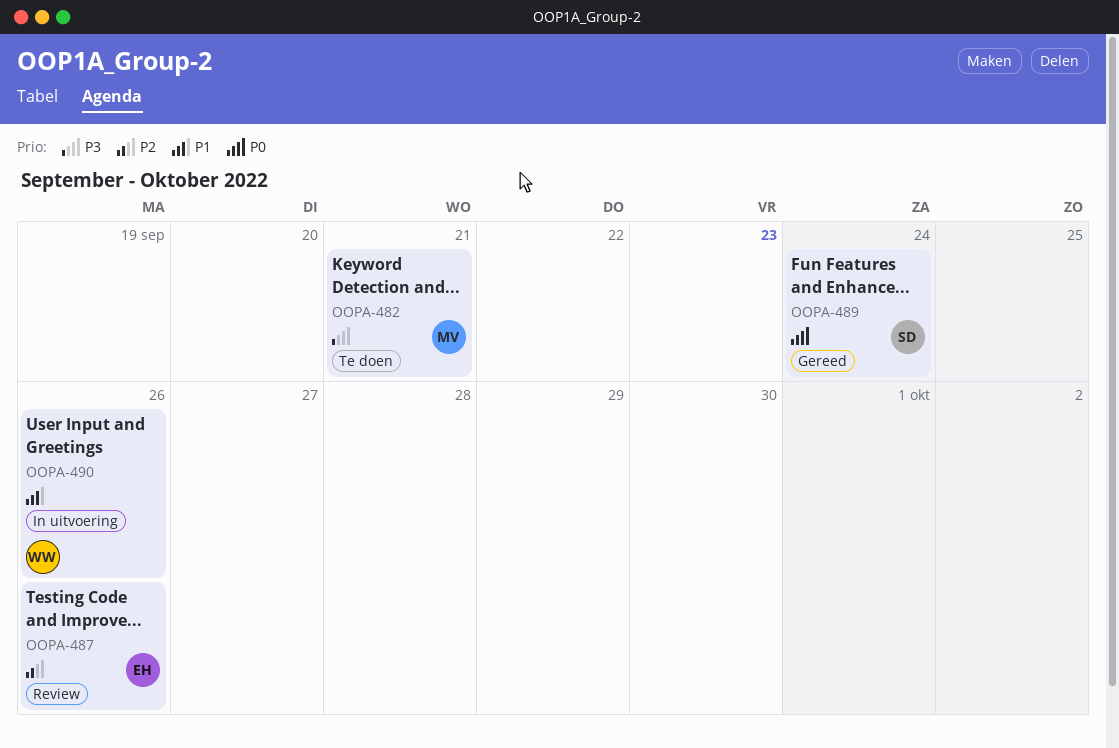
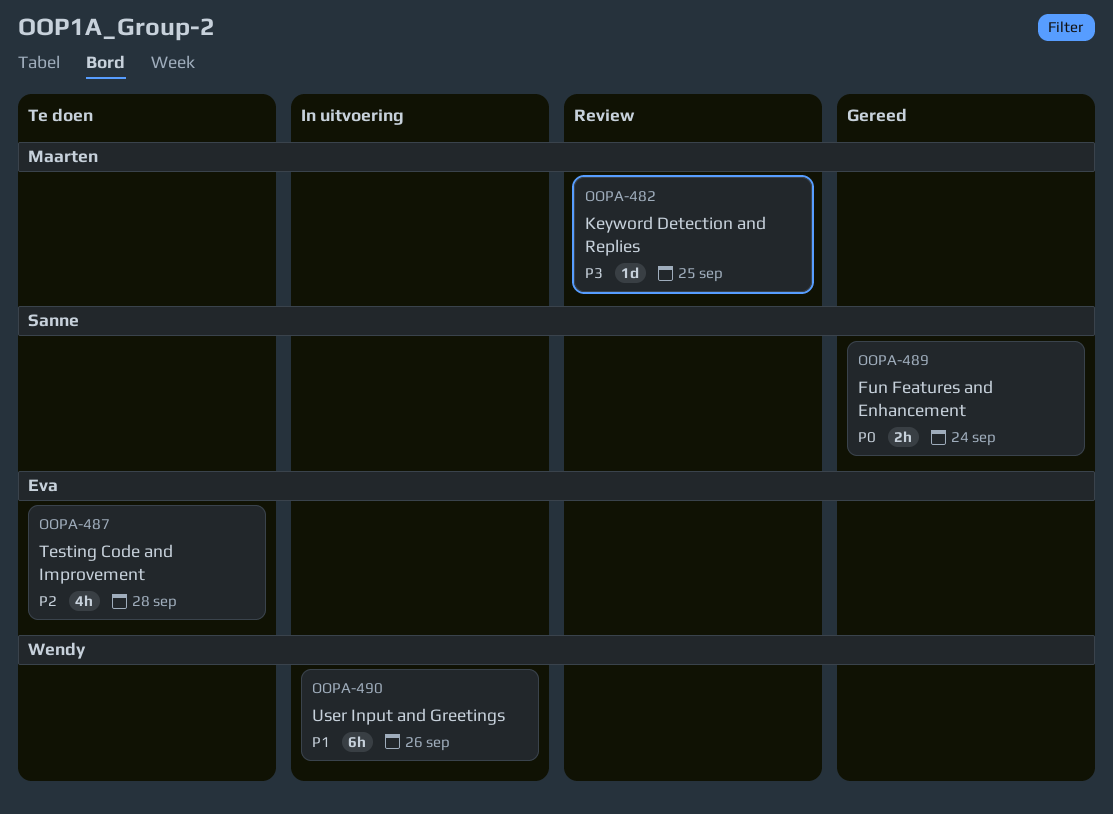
OOPA-482, status: Te doen -> Review
OOPA-482, due: Sep 21 -> Sep 25
OOPA-487, status: Review -> Te doen
OOPA-487, due: Sep 26 -> Sep 28

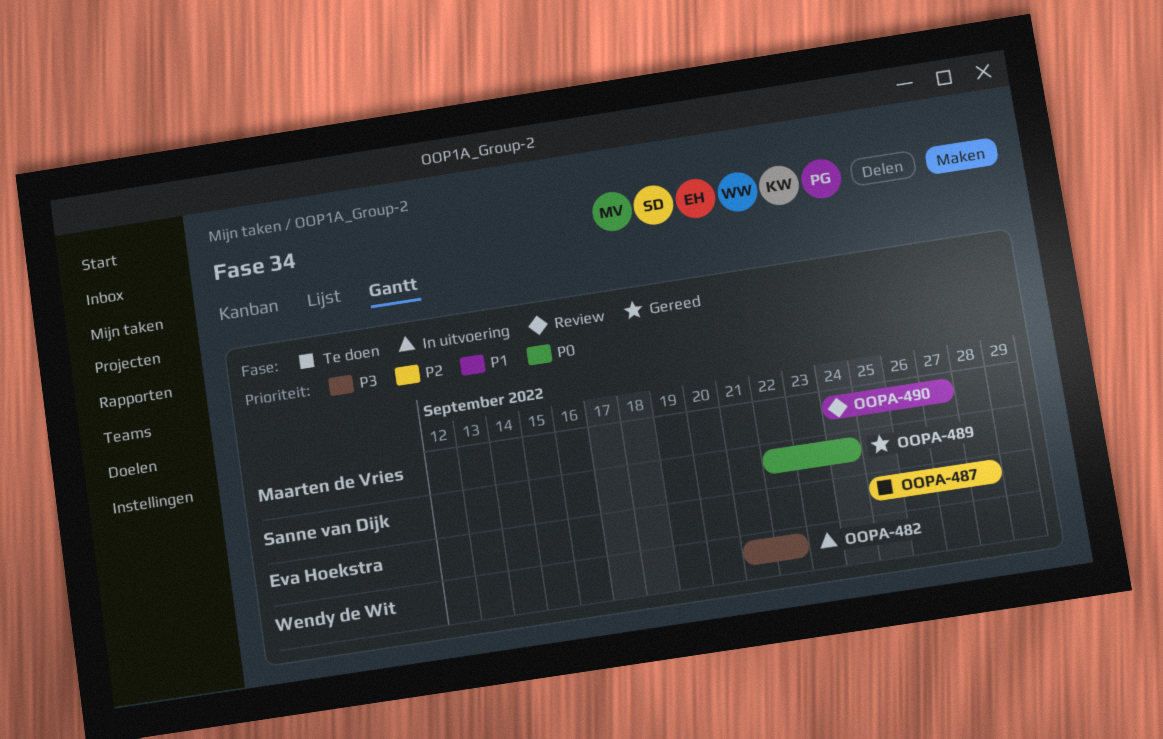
OOPA-482, status: Review -> In uitvoering
OOPA-482, owner: Maarten de Vries -> Wendy de Wit
OOPA-482, due: Sep 25 -> Sep 22
OOPA-490, status: In uitvoering -> Review
OOPA-490, owner: Wendy de Wit -> Maarten de Vries
OOPA-490, due: Sep 26 -> Sep 27

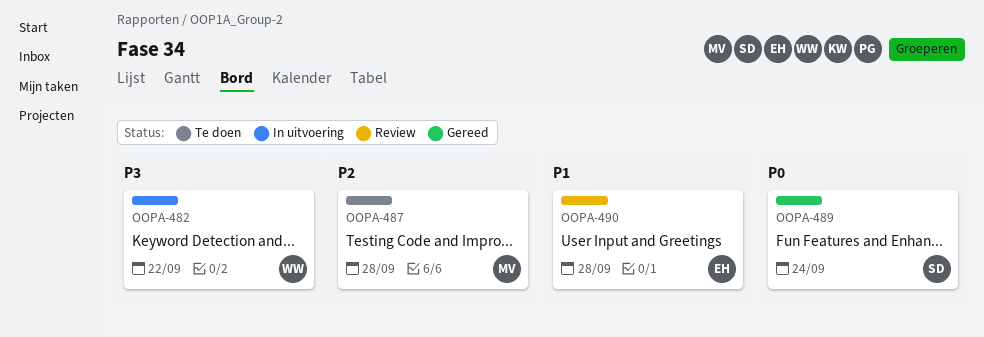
OOPA-487, owner: Eva Hoekstra -> Maarten de Vries
OOPA-490, owner: Maarten de Vries -> Eva Hoekstra
OOPA-490, due: Sep 27 -> Sep 28

